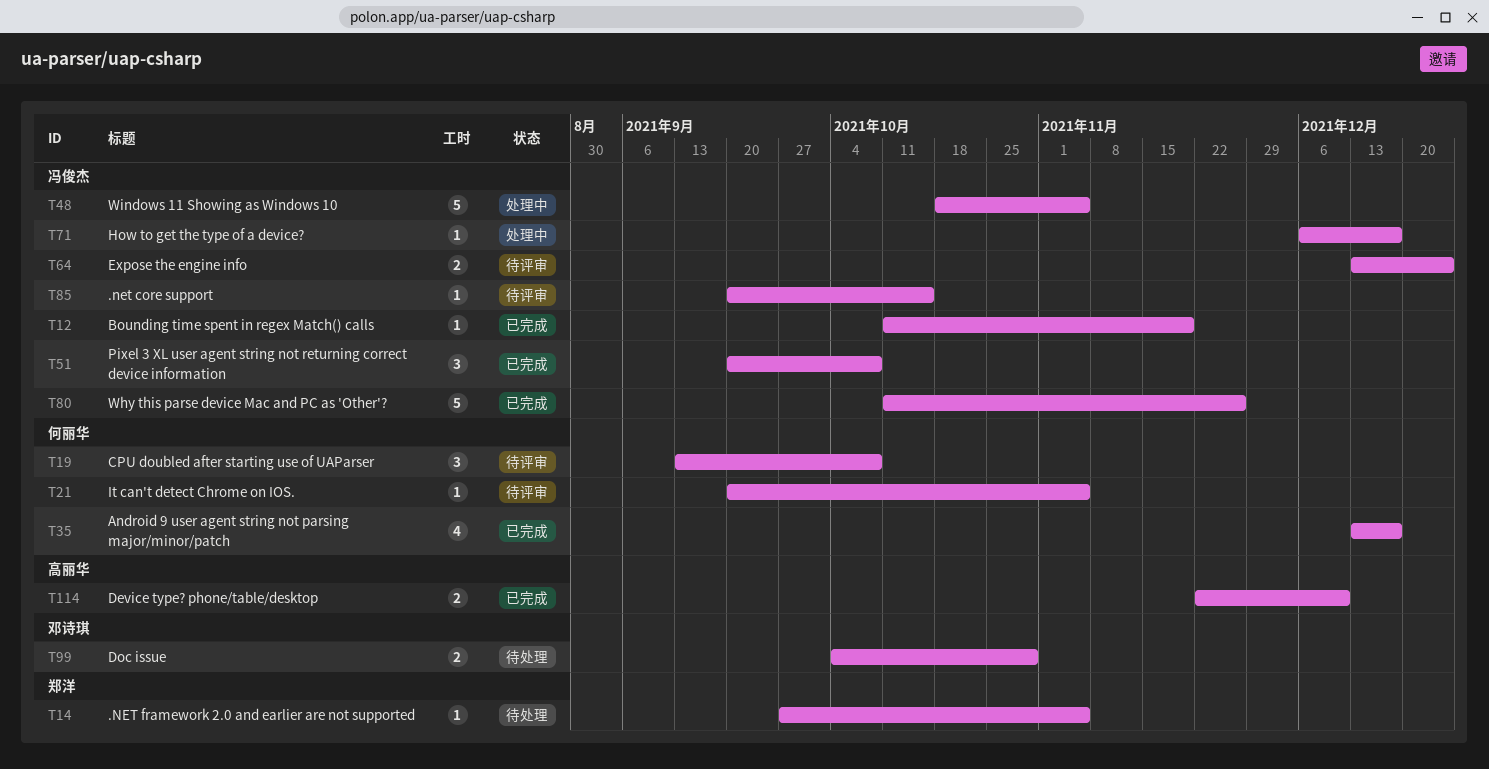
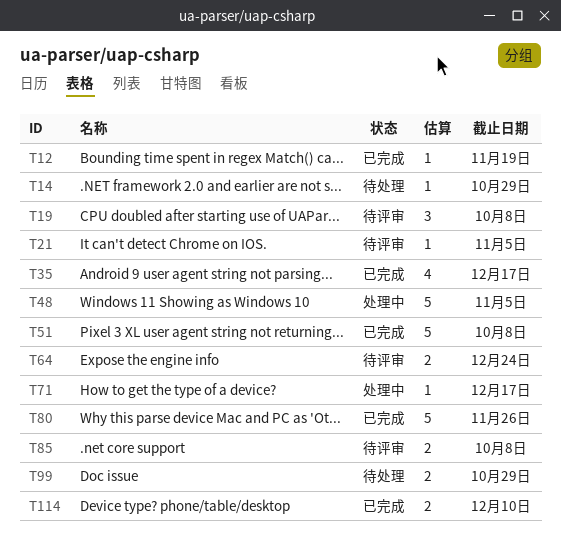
T14, due: Nov 5 -> Oct 29
T51, estimate: 3 -> 5
T85, estimate: 1 -> 2
T85, due: Oct 15 -> Oct 8

